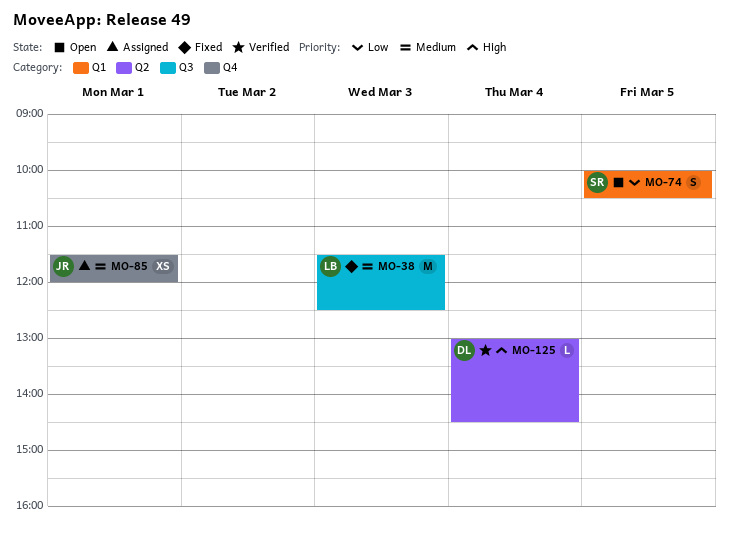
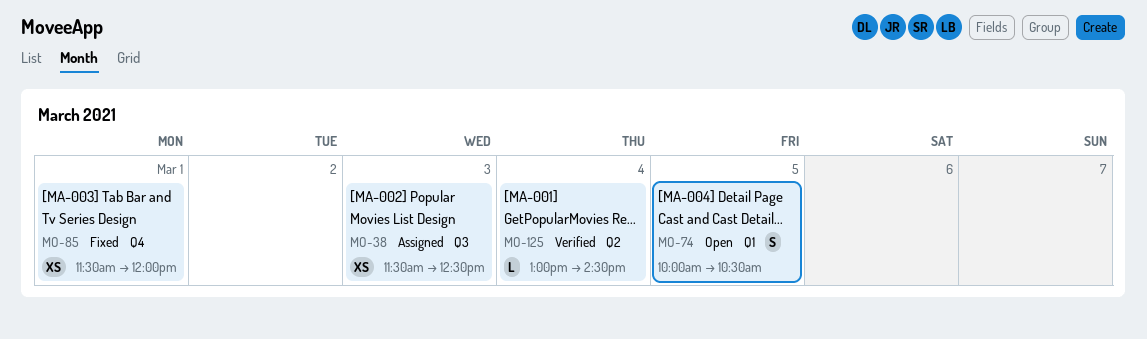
MO-38, status: Fixed -> Assigned
MO-38, estimate: M -> XS
MO-85, status: Assigned -> Fixed

